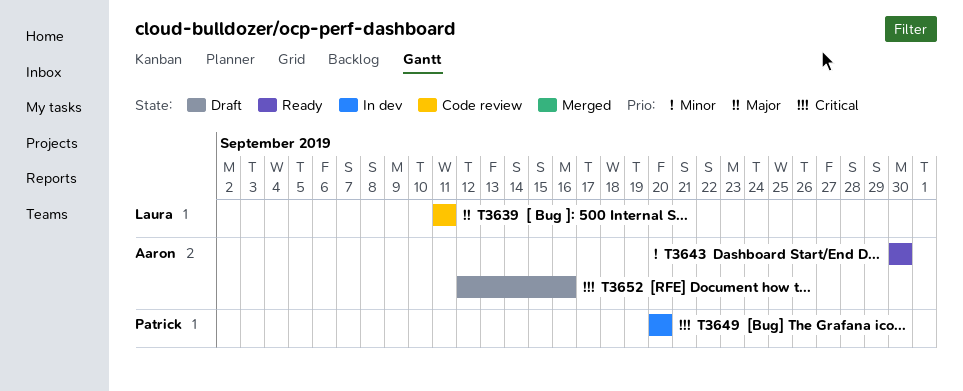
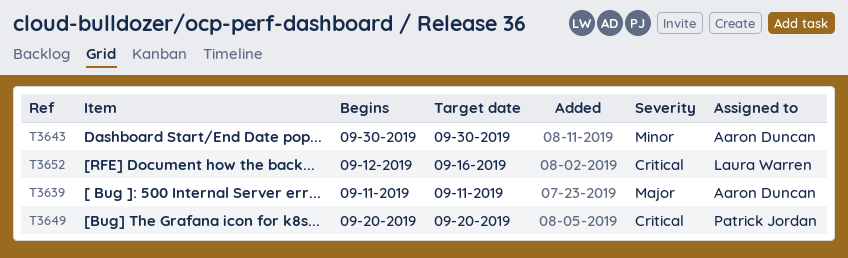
T3639, owner: Laura Warren -> Aaron Duncan
T3652, owner: Aaron Duncan -> Laura Warren

